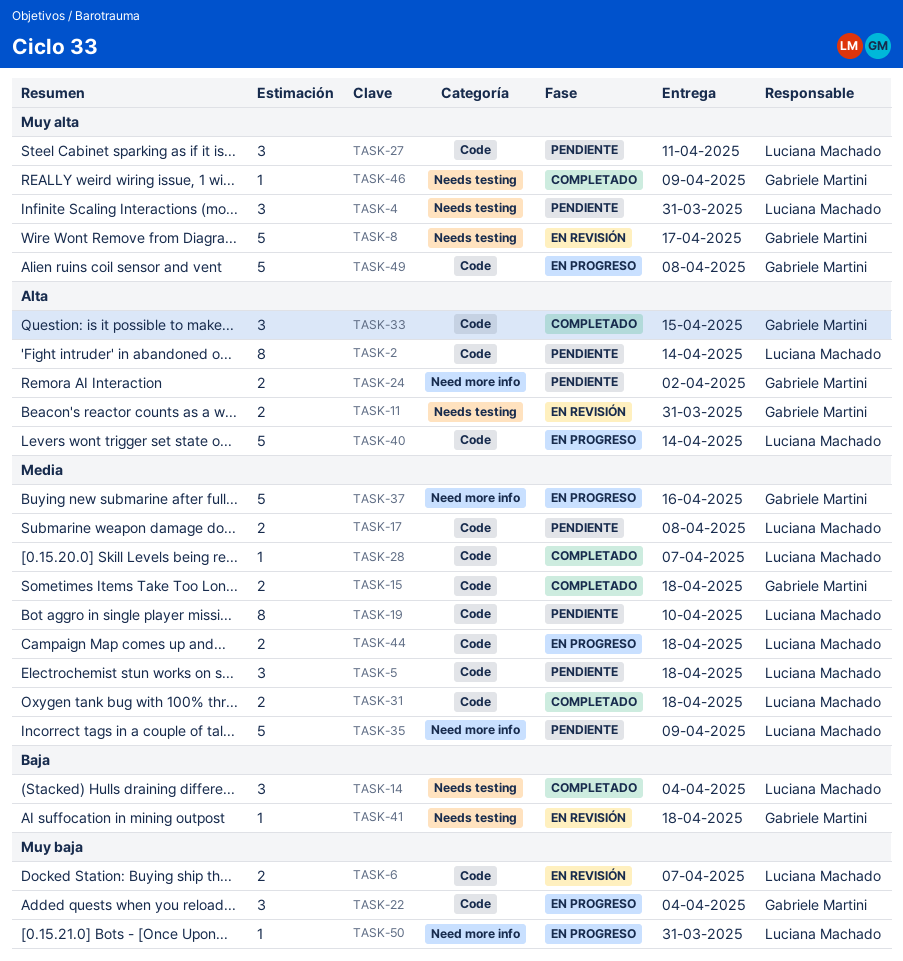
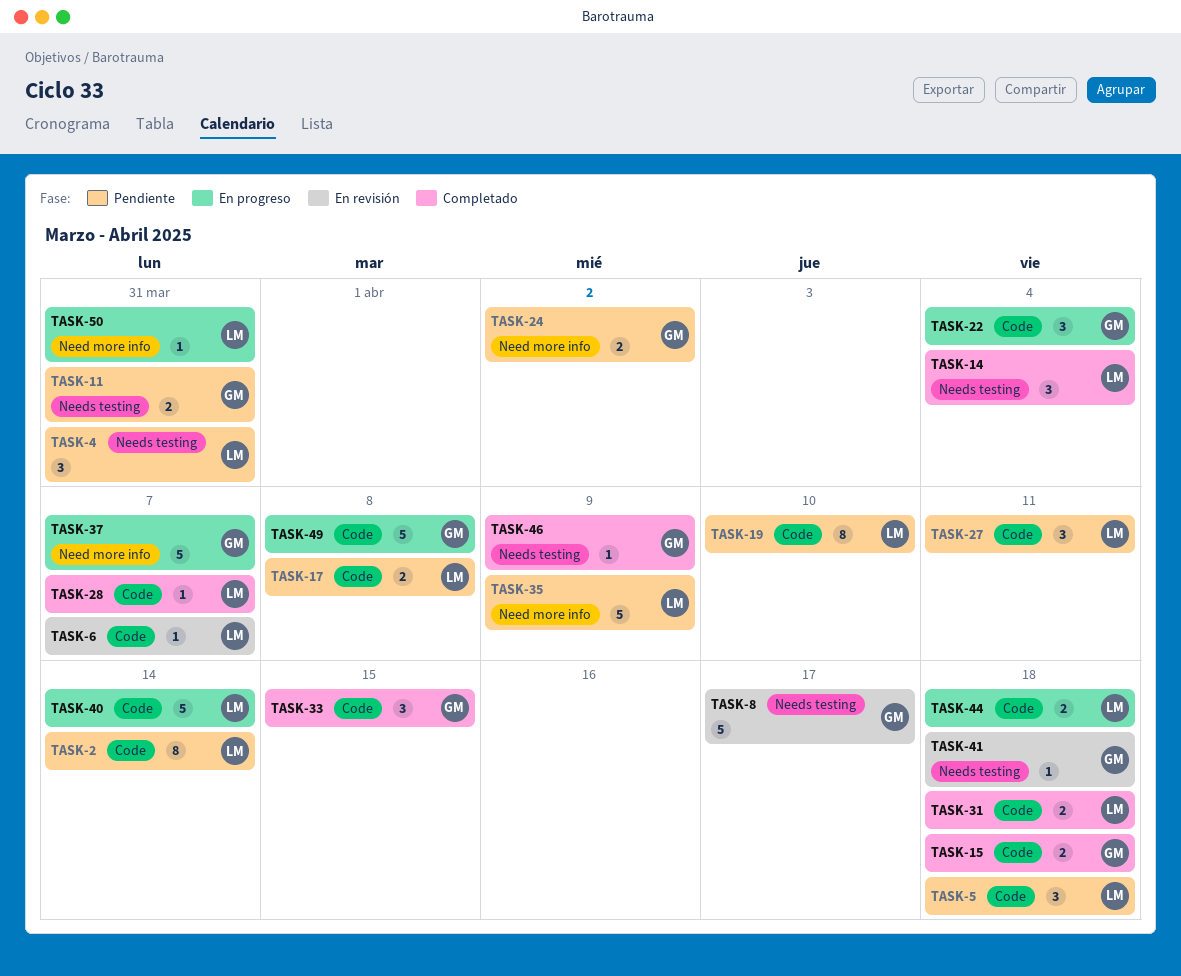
TASK-6, estimate: 2 -> 1
TASK-11, status: En revisión -> Pendiente
TASK-37, due: Apr 16 -> Apr 7

